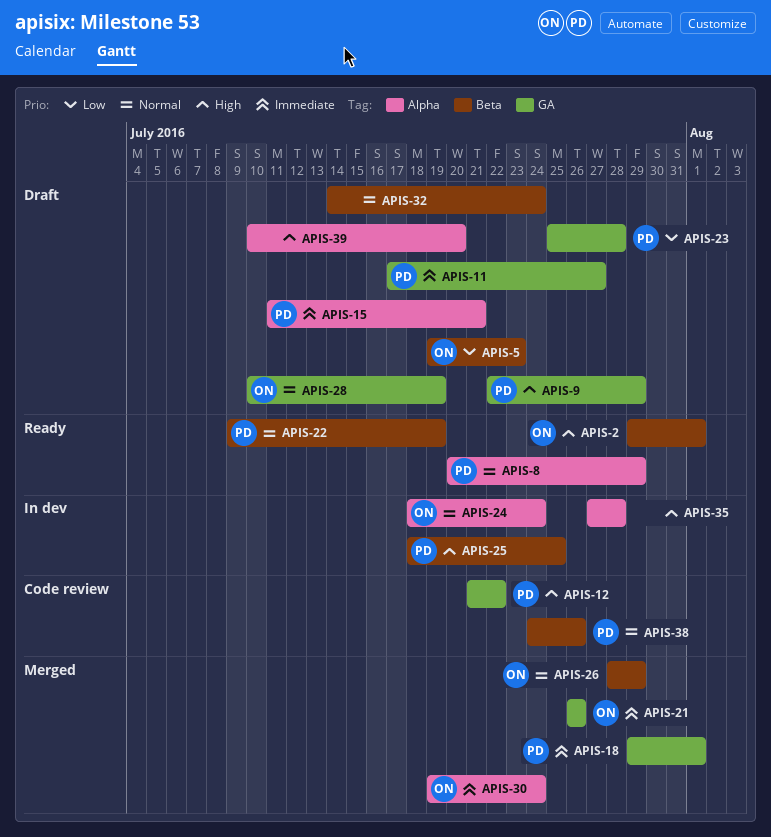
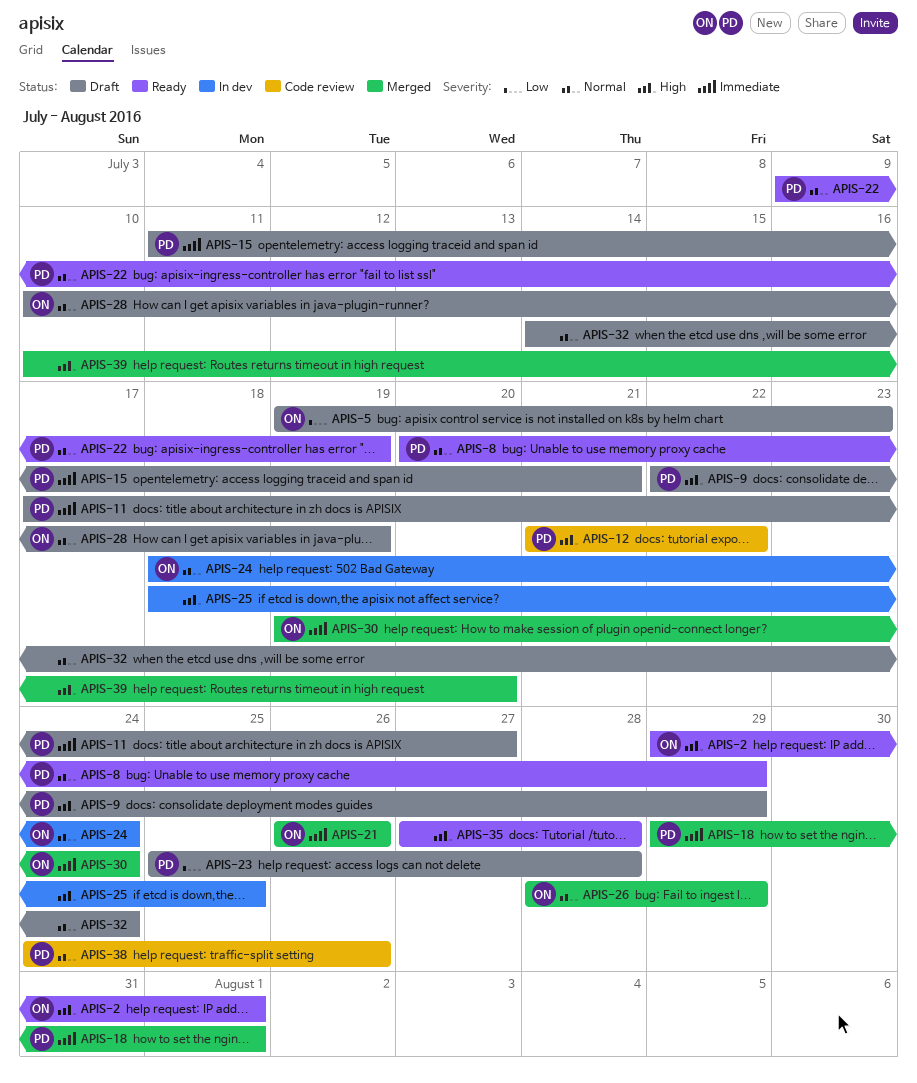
APIS-25, owner: PD -> none
APIS-35, status: In dev -> Ready
APIS-39, status: Draft -> Merged

